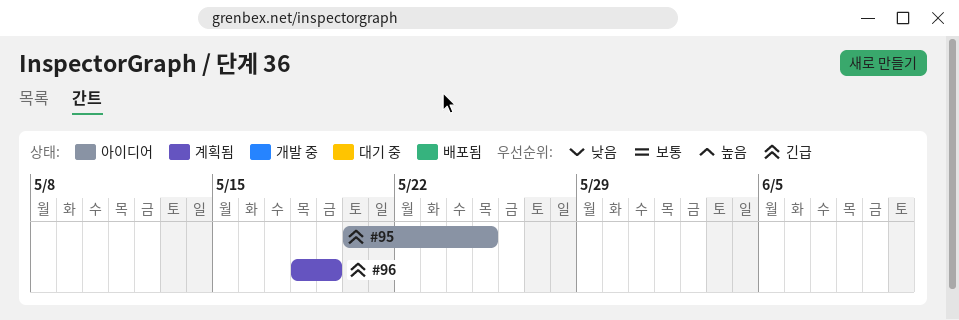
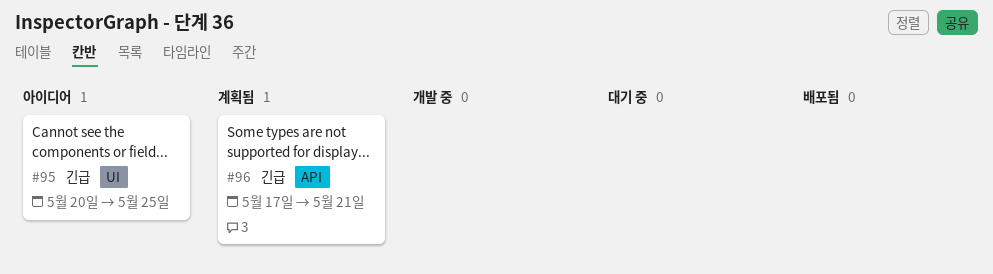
#96, start: May 18 -> May 17
#96, due: May 19 -> May 21

